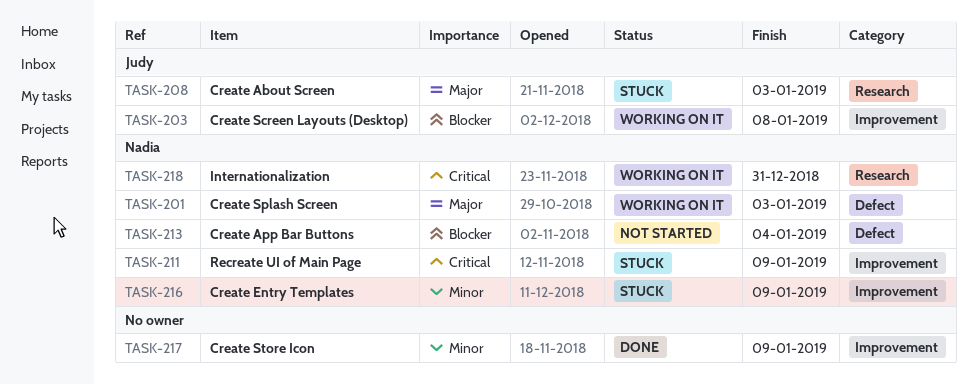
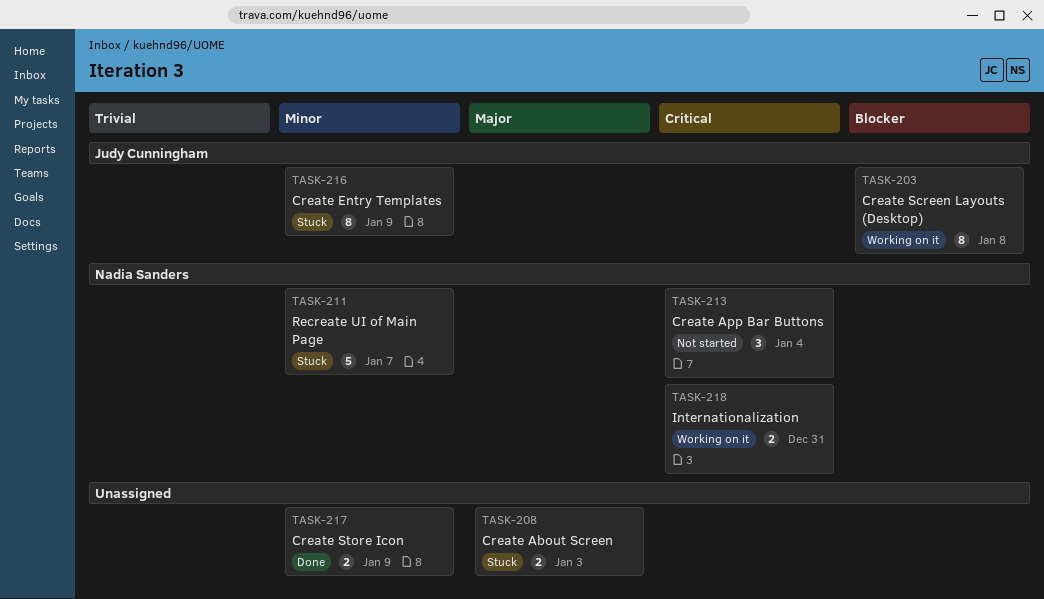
TASK-201: present -> none
TASK-208, owner: Judy Cunningham -> none
TASK-211, priority: Critical -> Minor
TASK-211, due: Jan 9 -> Jan 7
TASK-213, priority: Blocker -> Critical
TASK-216, owner: Nadia Sanders -> Judy Cunningham

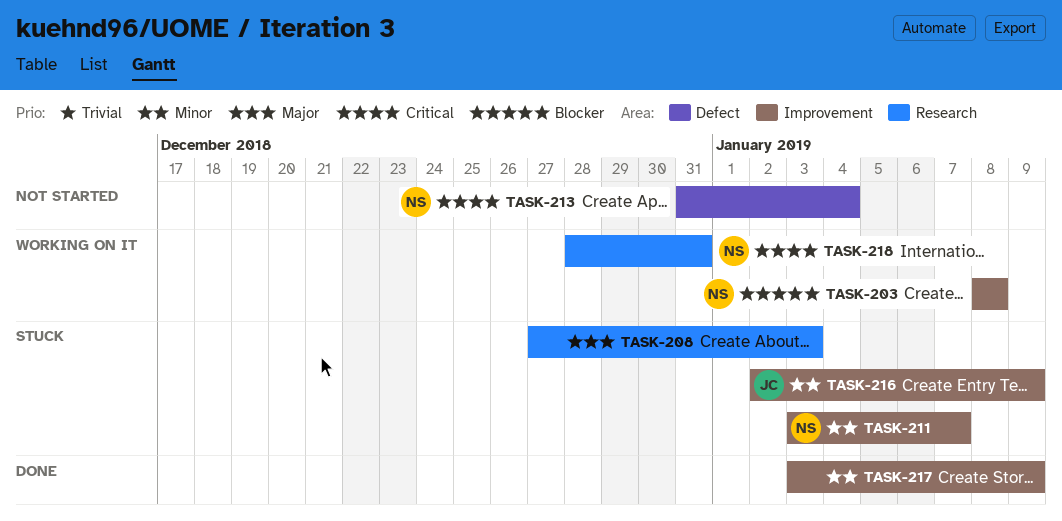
TASK-203, owner: Judy Cunningham -> Nadia Sanders

